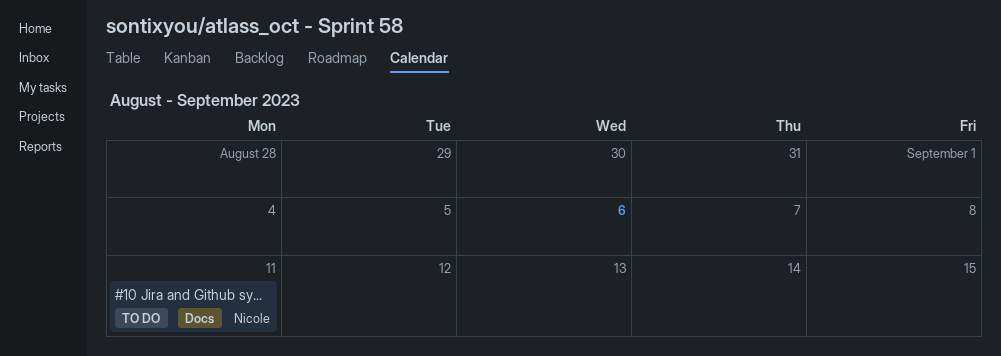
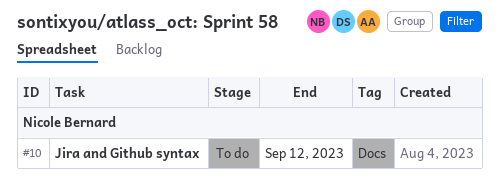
#10, due: Sep 11 -> Sep 12

